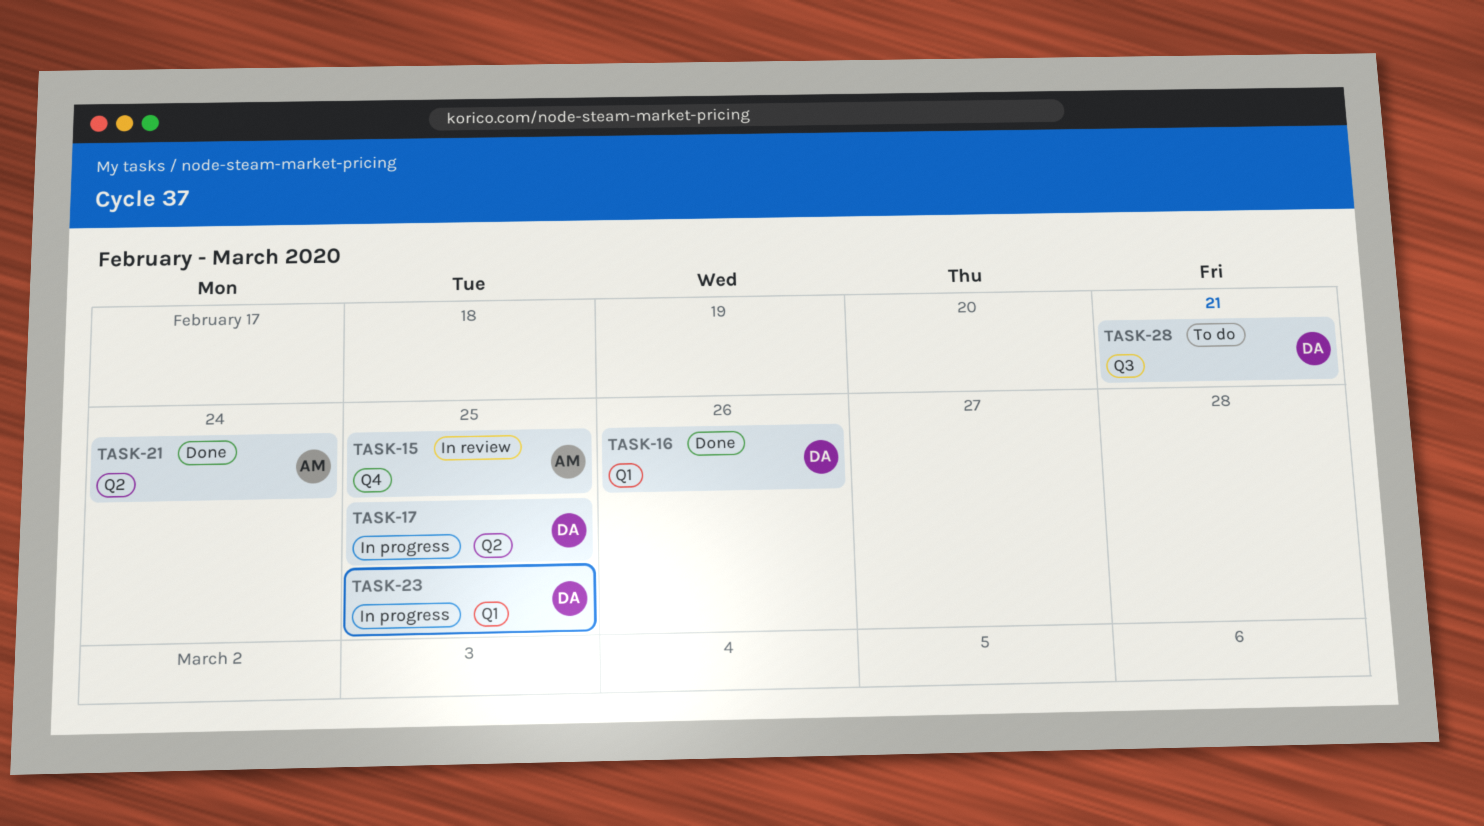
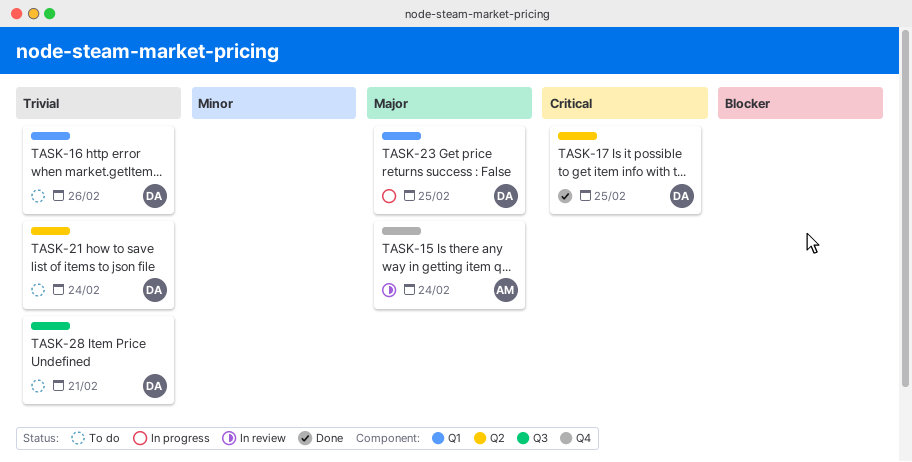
TASK-15, due: Feb 25 -> Feb 24
TASK-16, status: Done -> To do
TASK-17, status: In progress -> Done
TASK-21, status: Done -> To do
TASK-21, owner: AM -> DA

